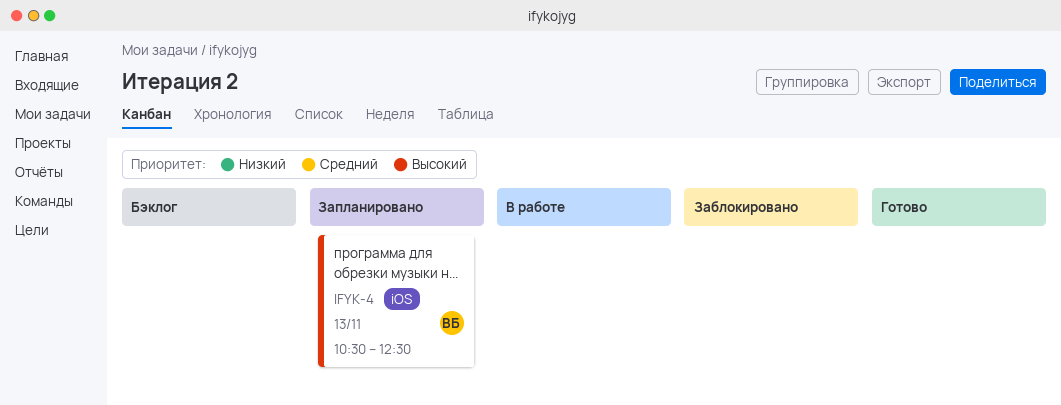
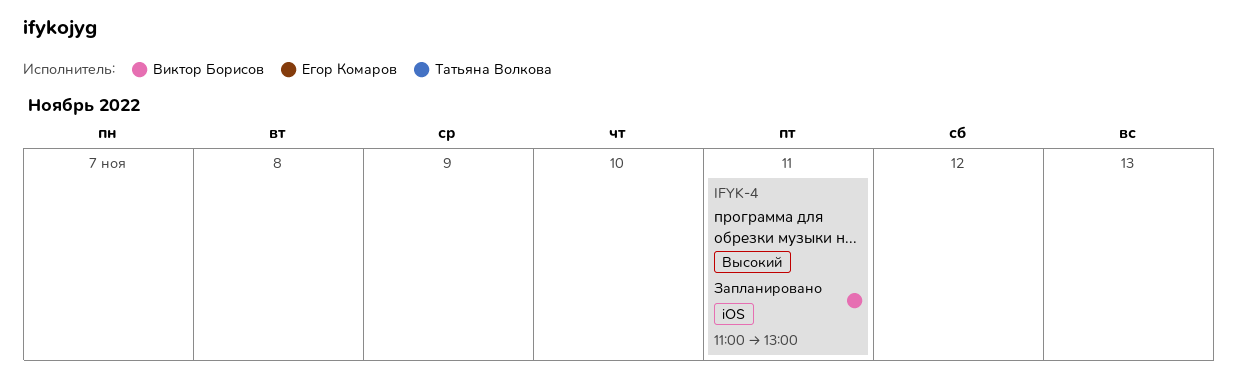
IFYK-4, day: Nov 13 -> Nov 11
IFYK-4, begins: 10:30 -> 11:00
IFYK-4, ends: 12:30 -> 13:00

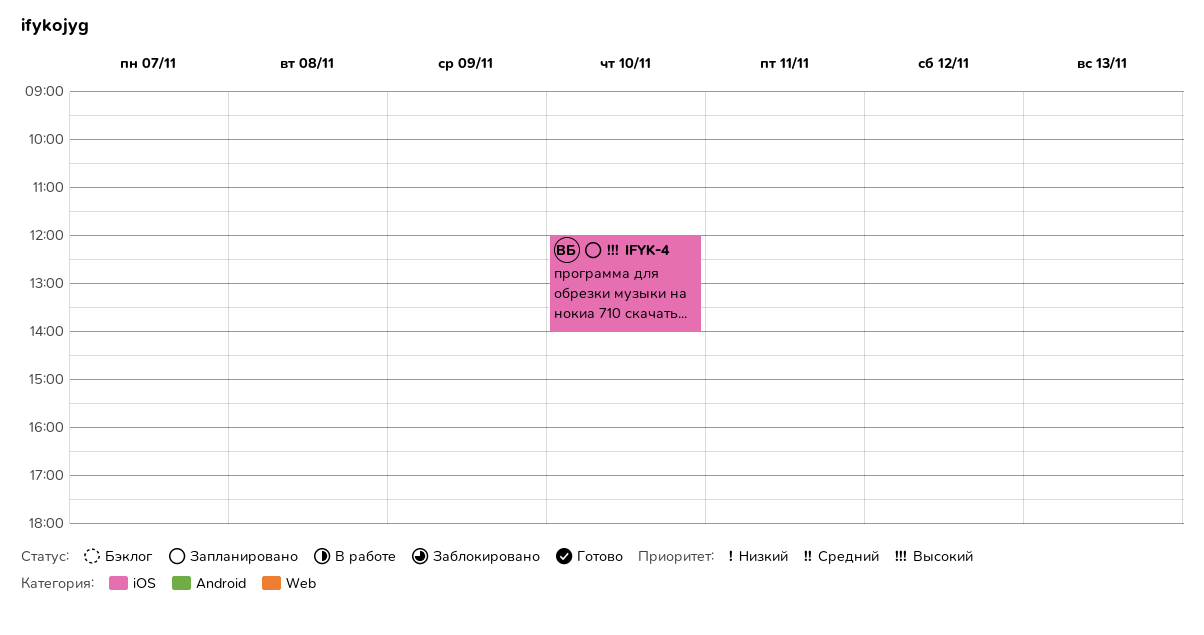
IFYK-4, day: Nov 11 -> Nov 10
IFYK-4, begins: 11:00 -> 12:00
IFYK-4, ends: 13:00 -> 14:00

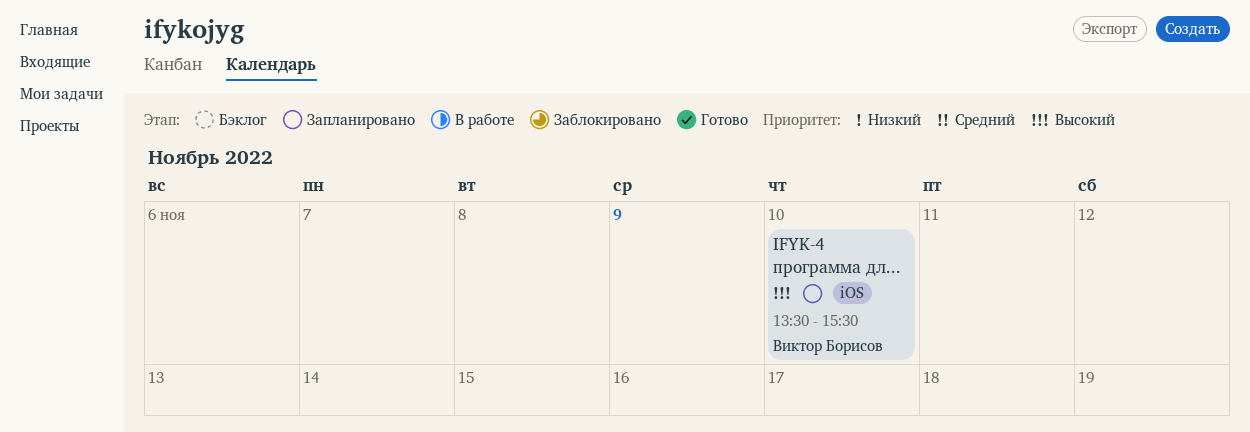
IFYK-4, begins: 12:00 -> 13:30
IFYK-4, ends: 14:00 -> 15:30

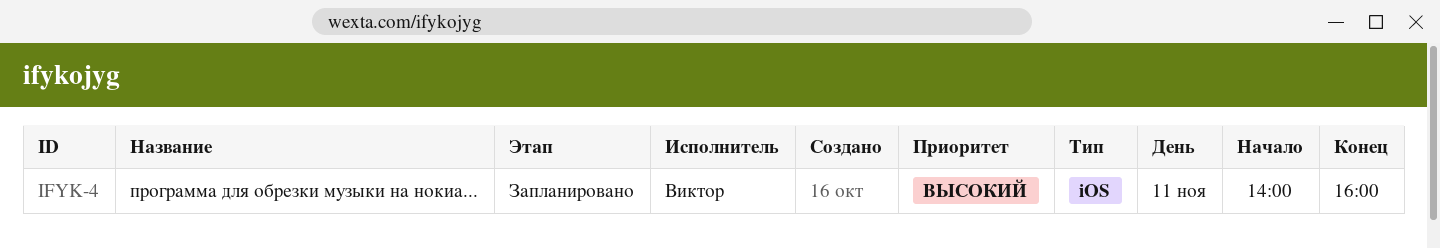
IFYK-4, day: Nov 10 -> Nov 11
IFYK-4, begins: 13:30 -> 14:00
IFYK-4, ends: 15:30 -> 16:00

